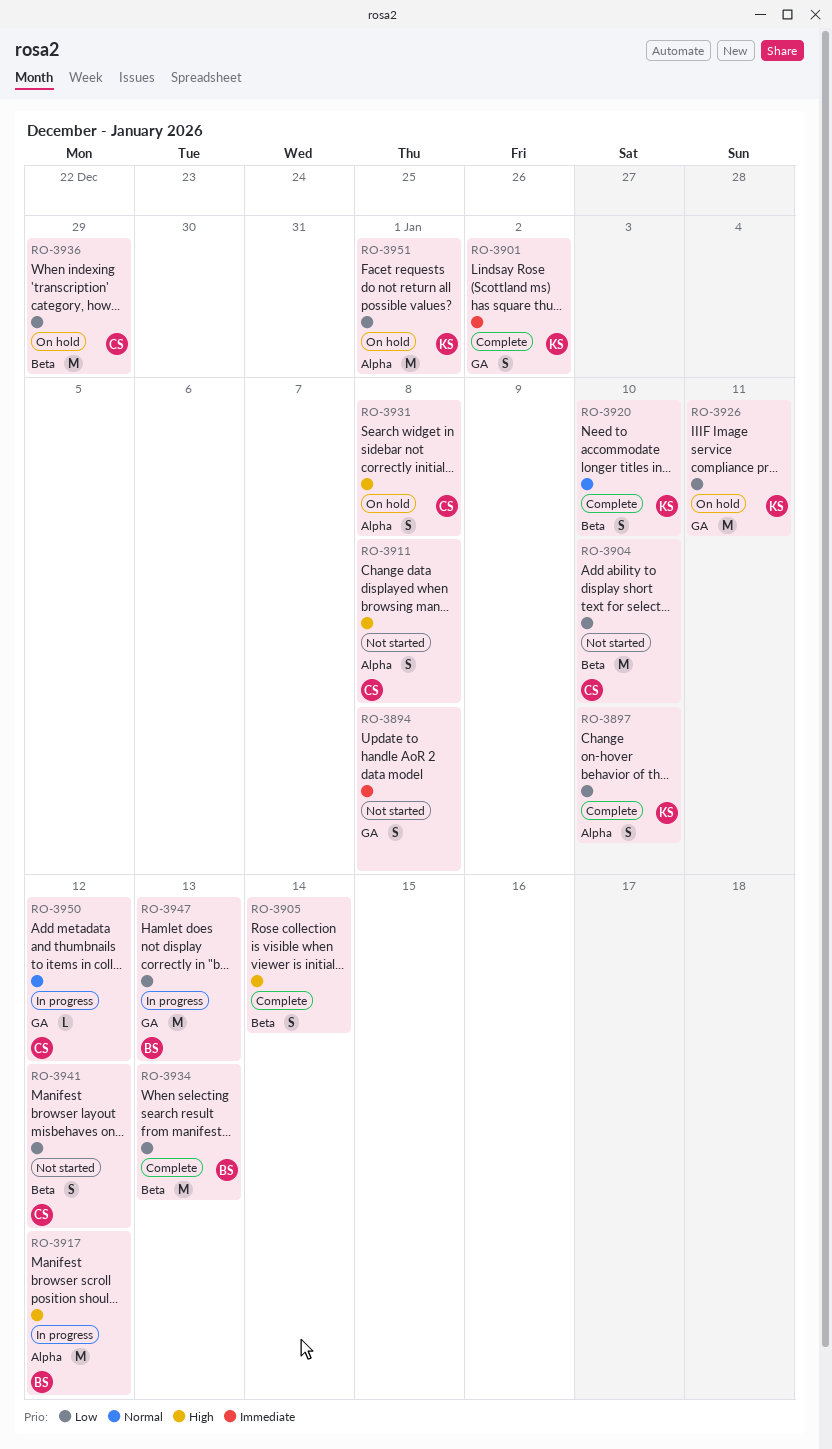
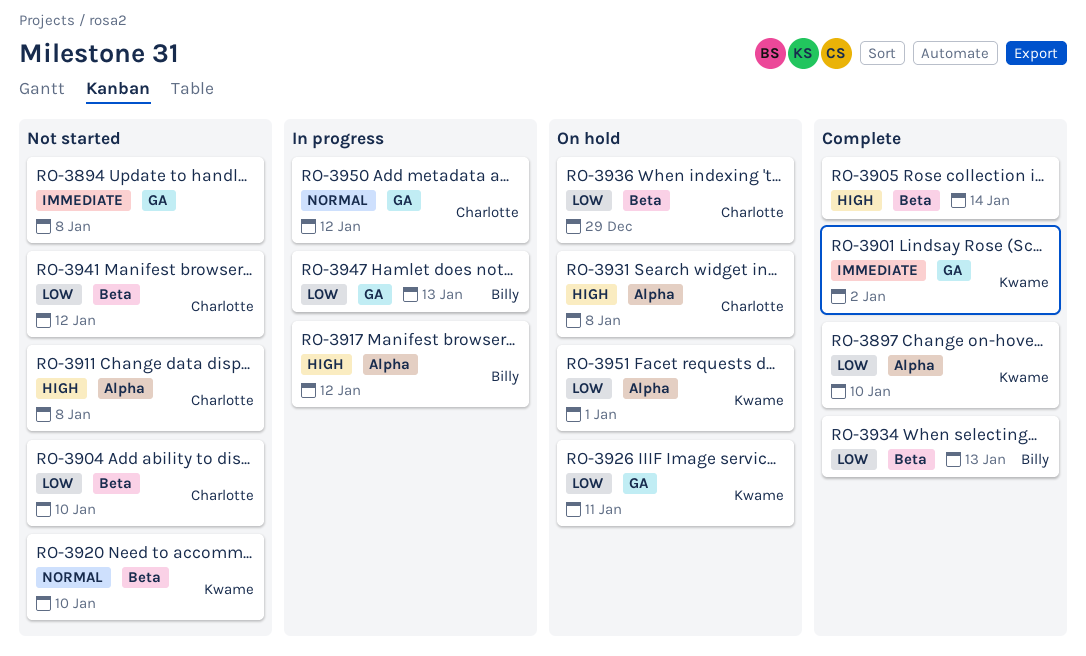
RO-3920, status: Complete -> Not started

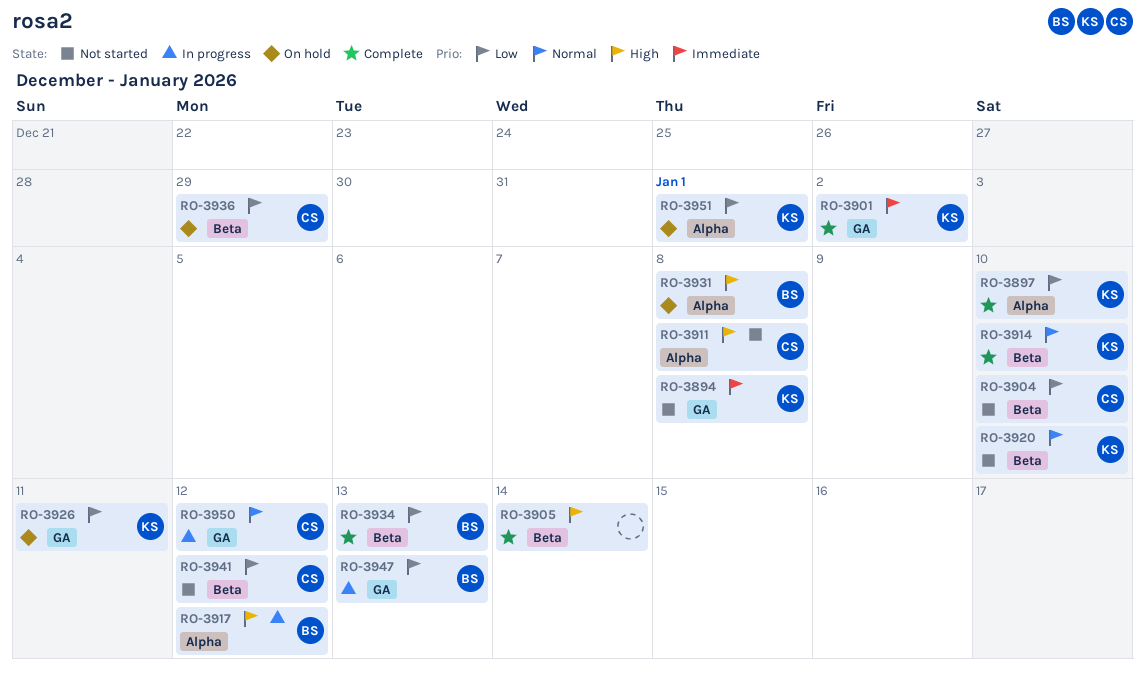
RO-3894, owner: none -> Kwame
RO-3914: none -> present
RO-3931, owner: Charlotte -> Billy

